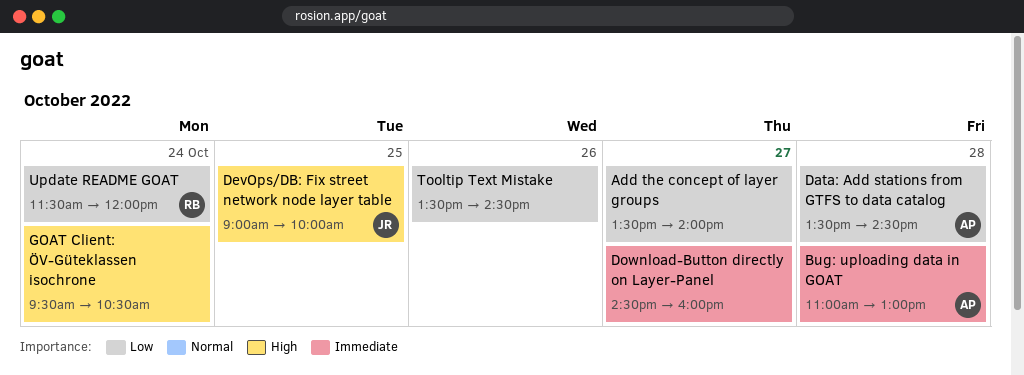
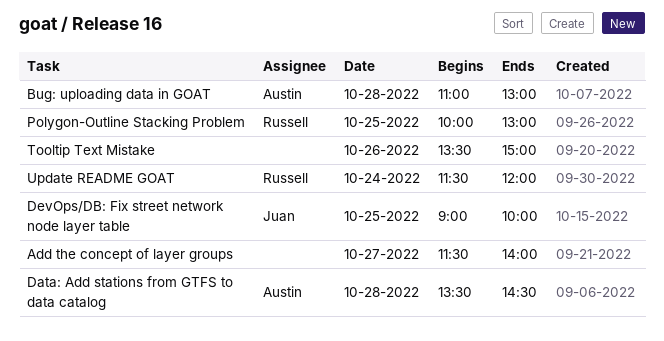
Add the concept of layer groups, begins: 13:30 -> 11:30
Download-Button directly on Layer-Panel: present -> none
GOAT Client: ÖV-Güteklassen isochrone: present -> none
Polygon-Outline Stacking Problem: none -> present
Tooltip Text Mistake, ends: 14:30 -> 15:00

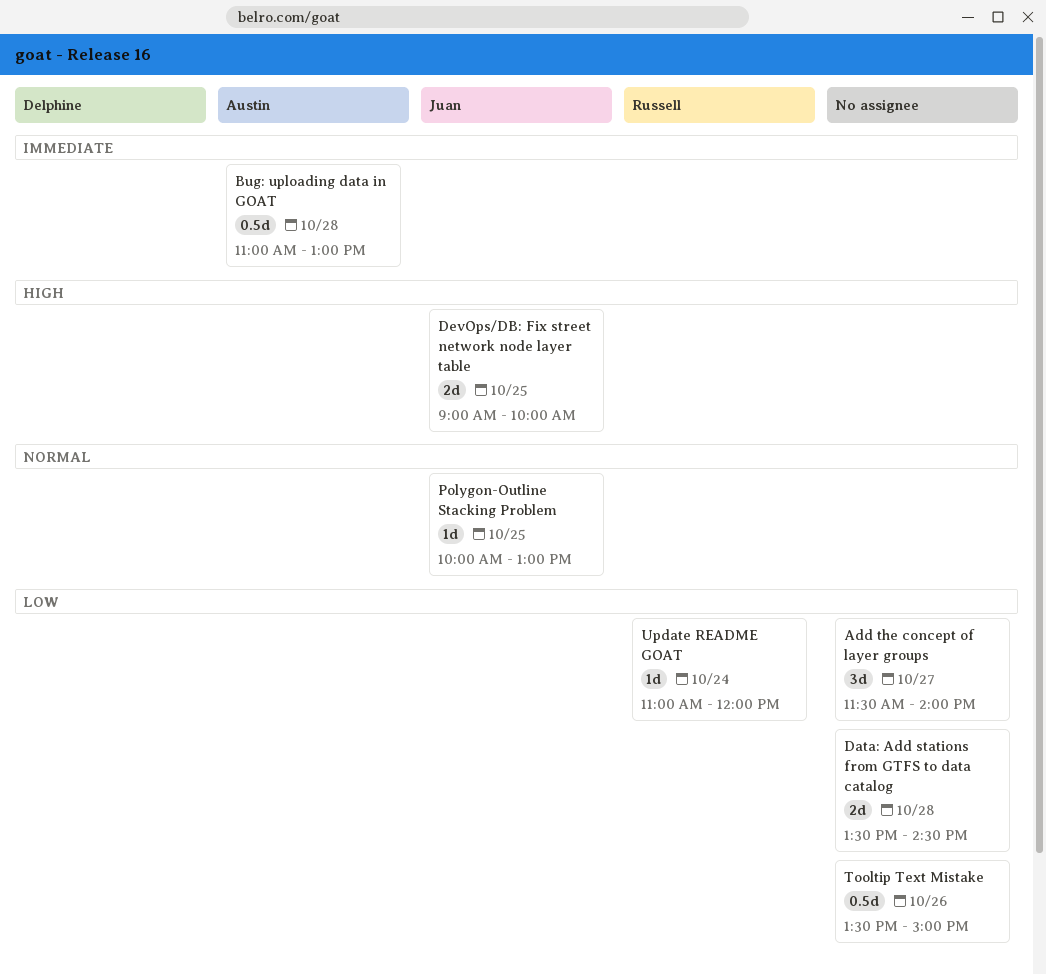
Data: Add stations from GTFS to data catalog, owner: Austin -> none
Polygon-Outline Stacking Problem, owner: Russell -> Juan
Update README GOAT, begins: 11:30 -> 11:00

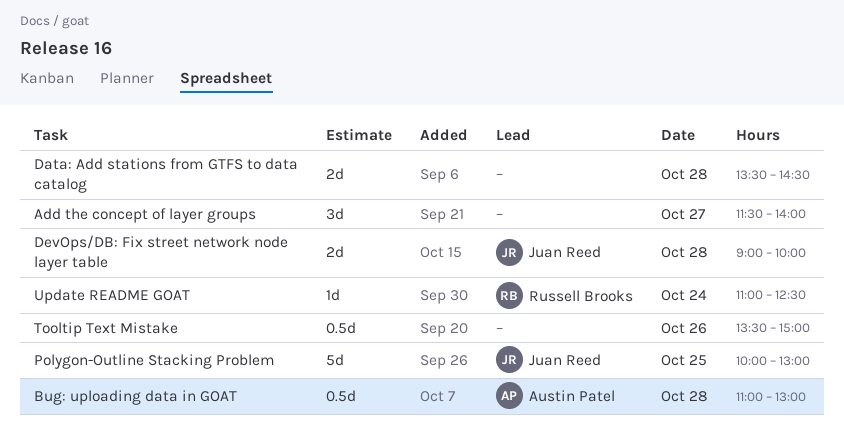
DevOps/DB: Fix street network node layer table, day: Oct 25 -> Oct 28
Polygon-Outline Stacking Problem, estimate: 1d -> 5d
Update README GOAT, ends: 12:00 -> 12:30

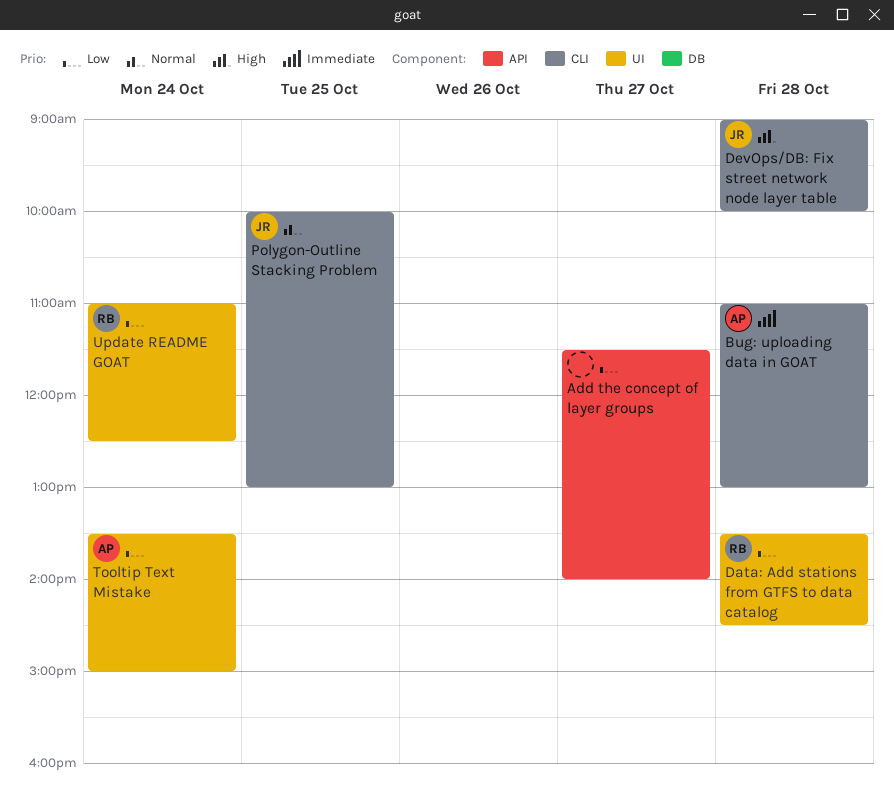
Data: Add stations from GTFS to data catalog, owner: none -> Russell Brooks
Tooltip Text Mistake, owner: none -> Austin Patel
Tooltip Text Mistake, day: Oct 26 -> Oct 24

